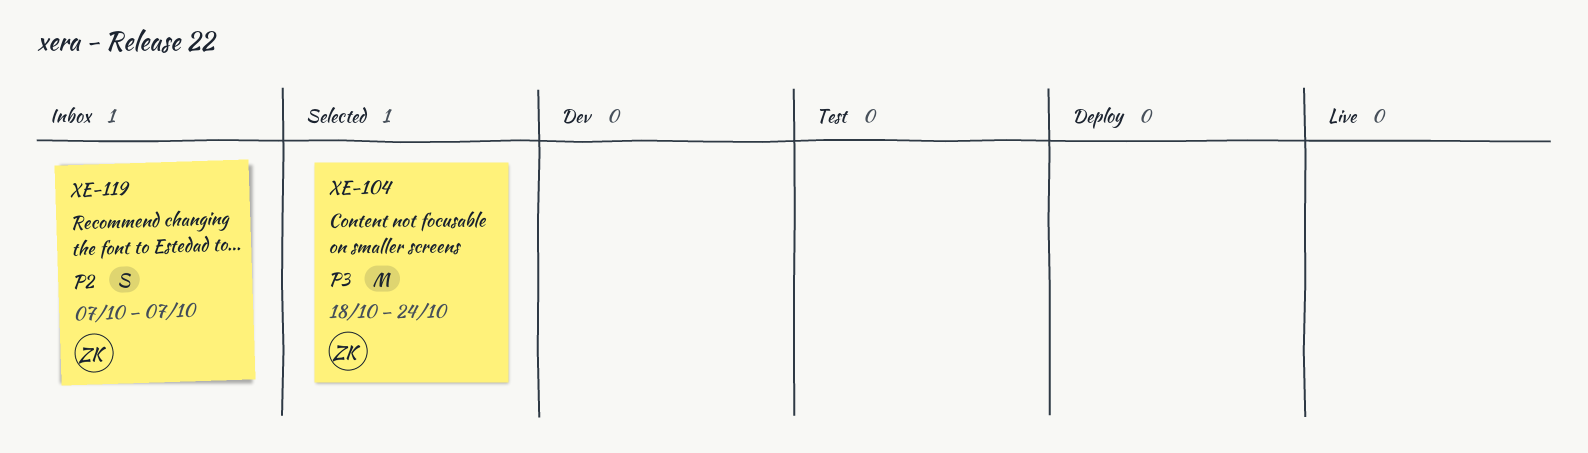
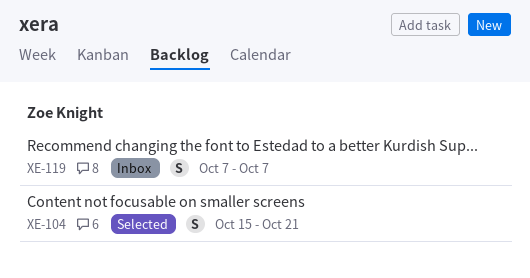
XE-104, estimate: M -> S
XE-104, start: Oct 18 -> Oct 15
XE-104, due: Oct 24 -> Oct 21

